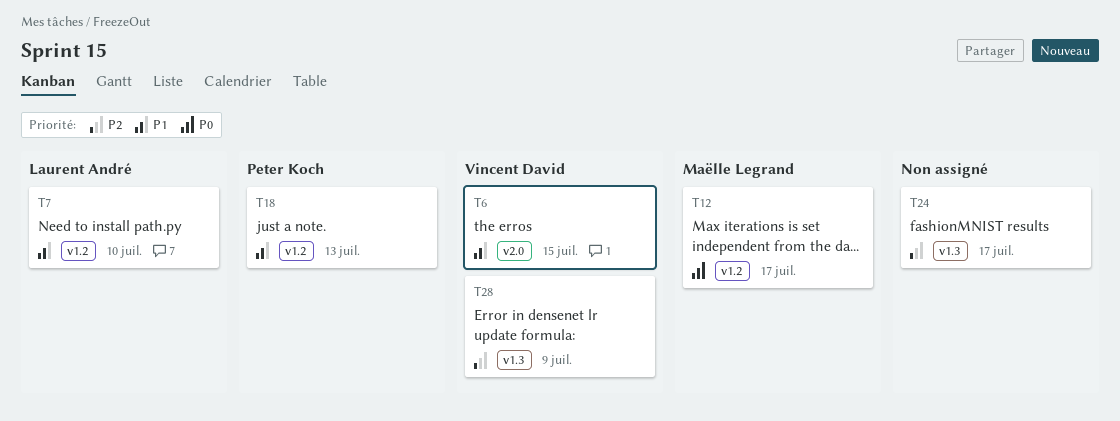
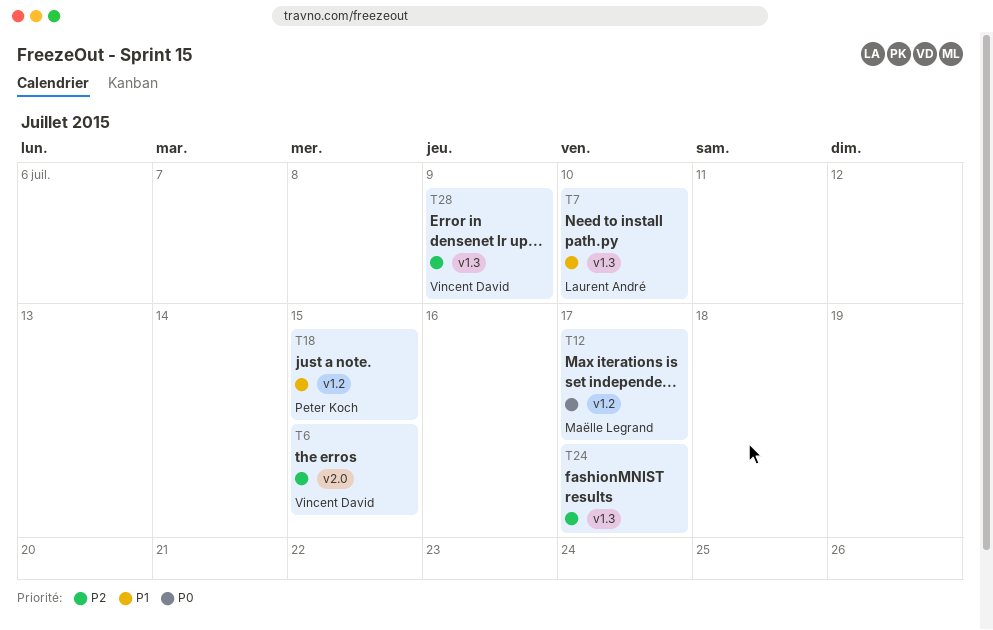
T6, priority: P1 -> P2
T7, label: v1.2 -> v1.3
T18, due: Jul 13 -> Jul 15

